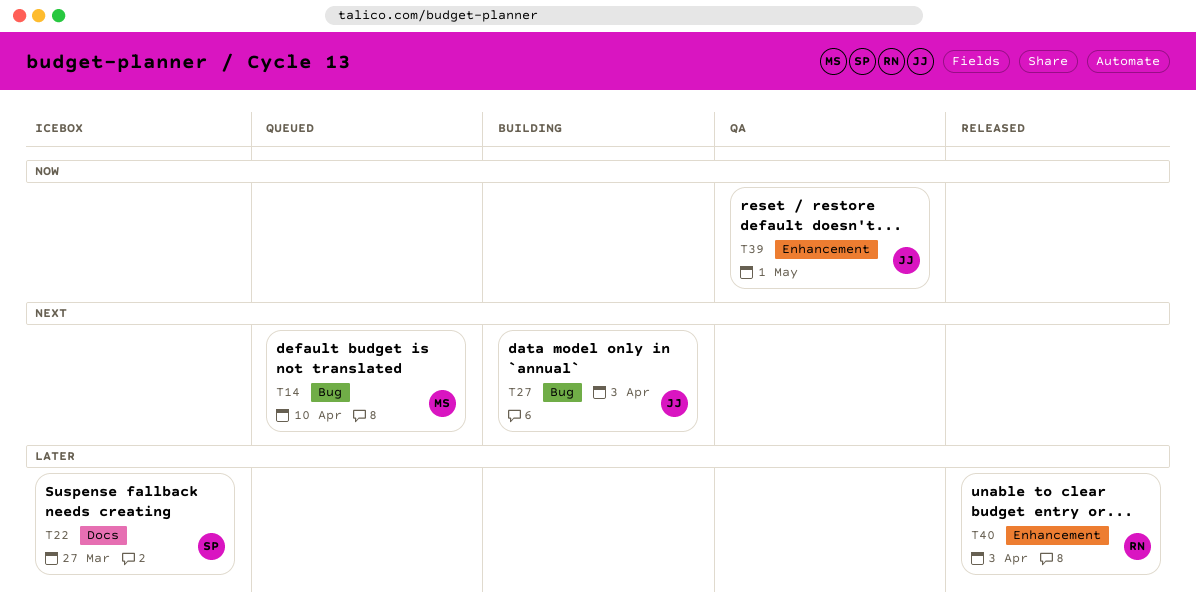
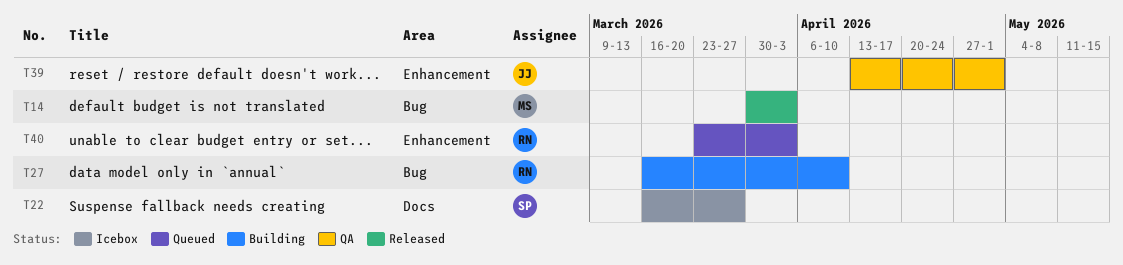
T14, status: Queued -> Released
T14, due: Apr 10 -> Apr 3
T27, owner: JJ -> RN
T27, due: Apr 3 -> Apr 10
T40, status: Released -> Queued

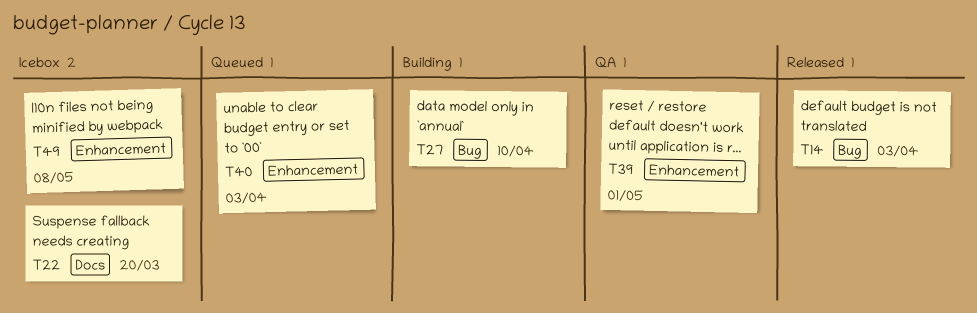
T22, due: Mar 27 -> Mar 20
T49: none -> present

